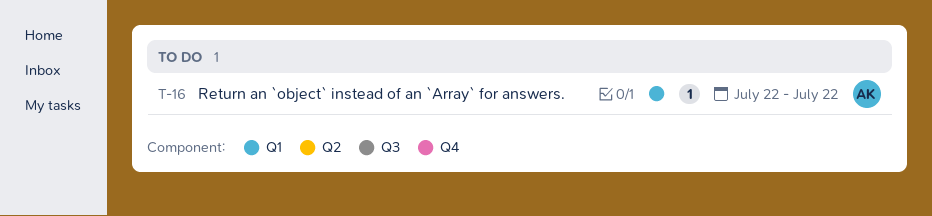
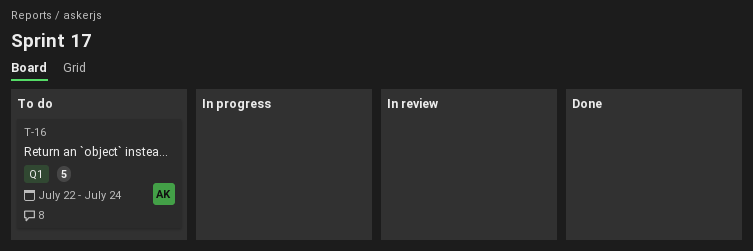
T-16, estimate: 1 -> 5
T-16, due: Jul 22 -> Jul 24

